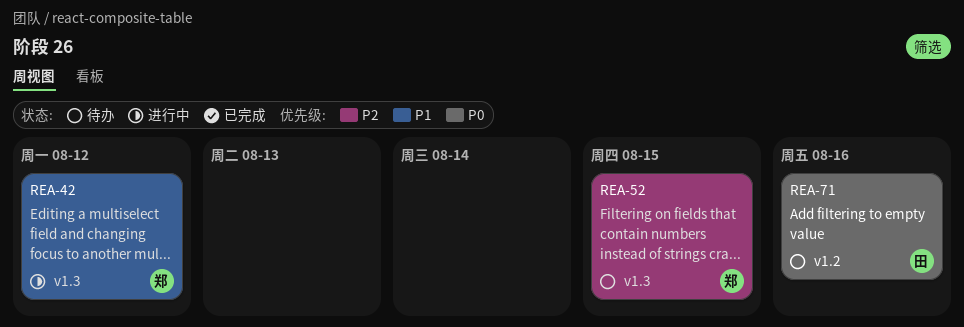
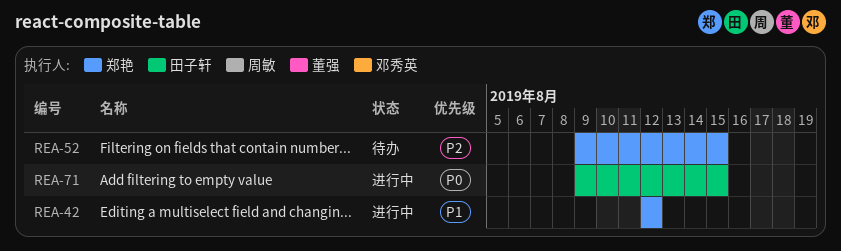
REA-71, status: 待办 -> 进行中
REA-71, due: Aug 16 -> Aug 15

